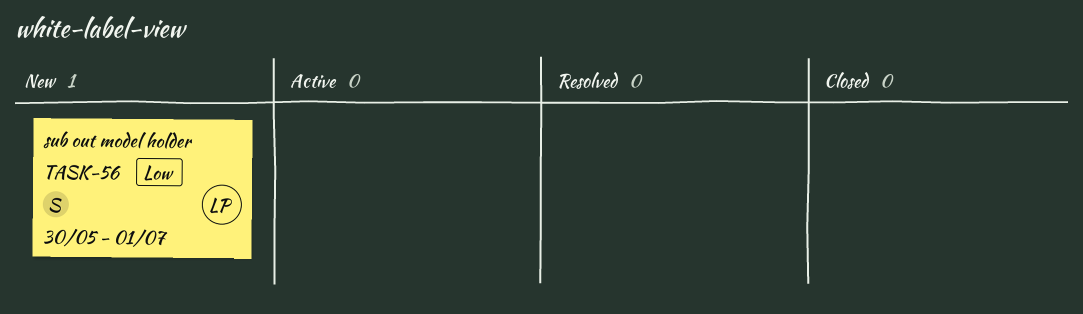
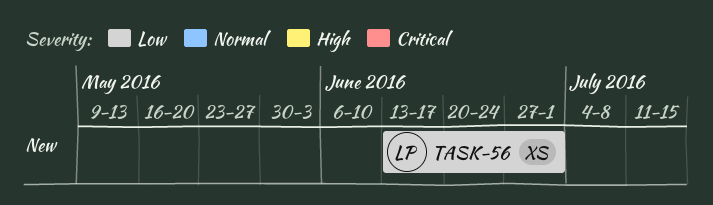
TASK-56, estimate: S -> XS
TASK-56, start: May 30 -> Jun 13

